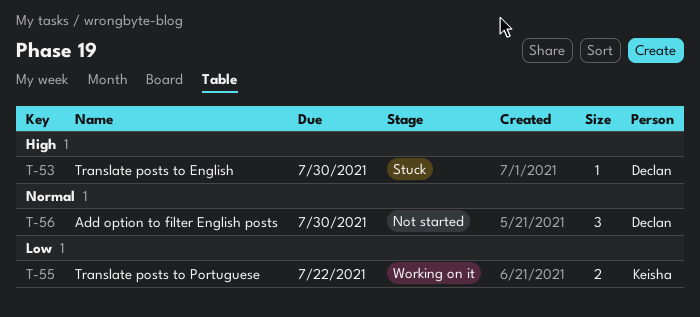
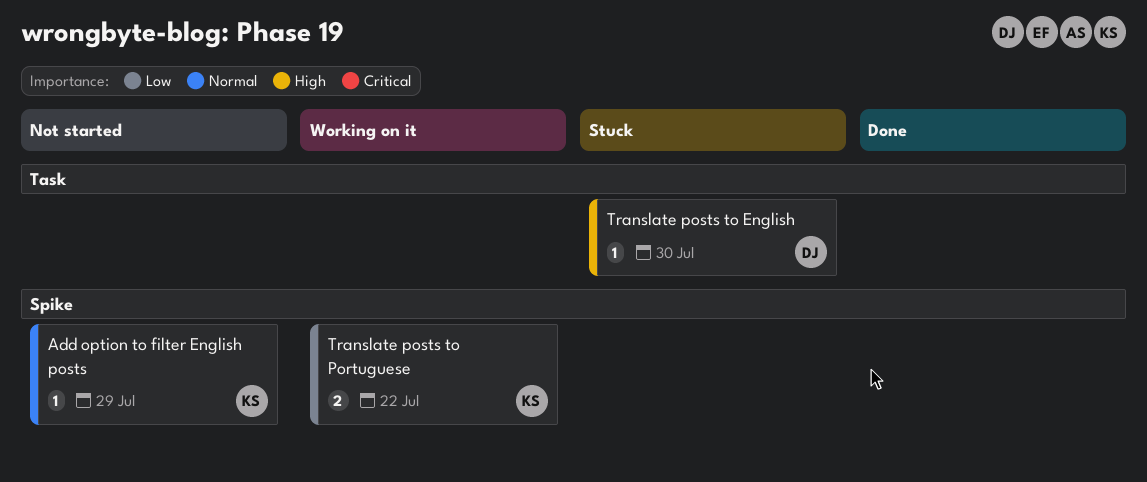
Add option to filter English posts, owner: Declan -> Keisha
Add option to filter English posts, estimate: 3 -> 1
Add option to filter English posts, due: Jul 30 -> Jul 29

